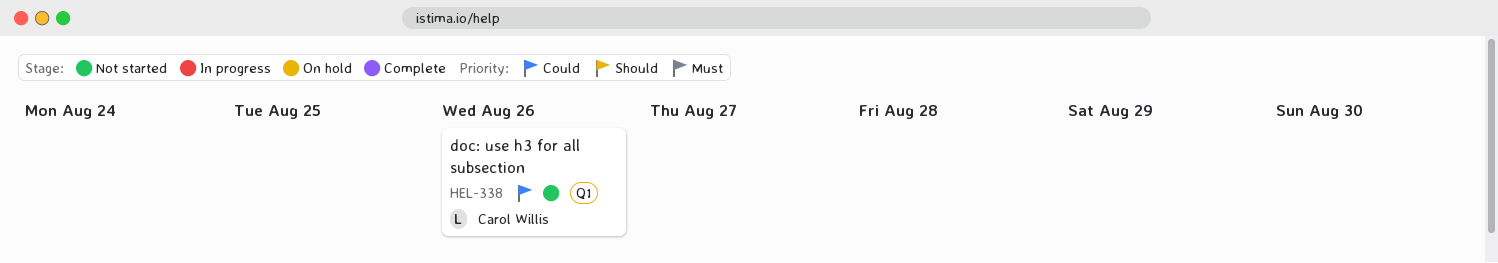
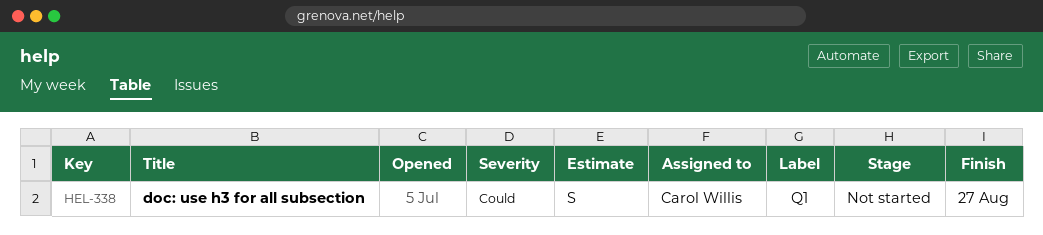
HEL-338, estimate: L -> S
HEL-338, due: Aug 26 -> Aug 27

